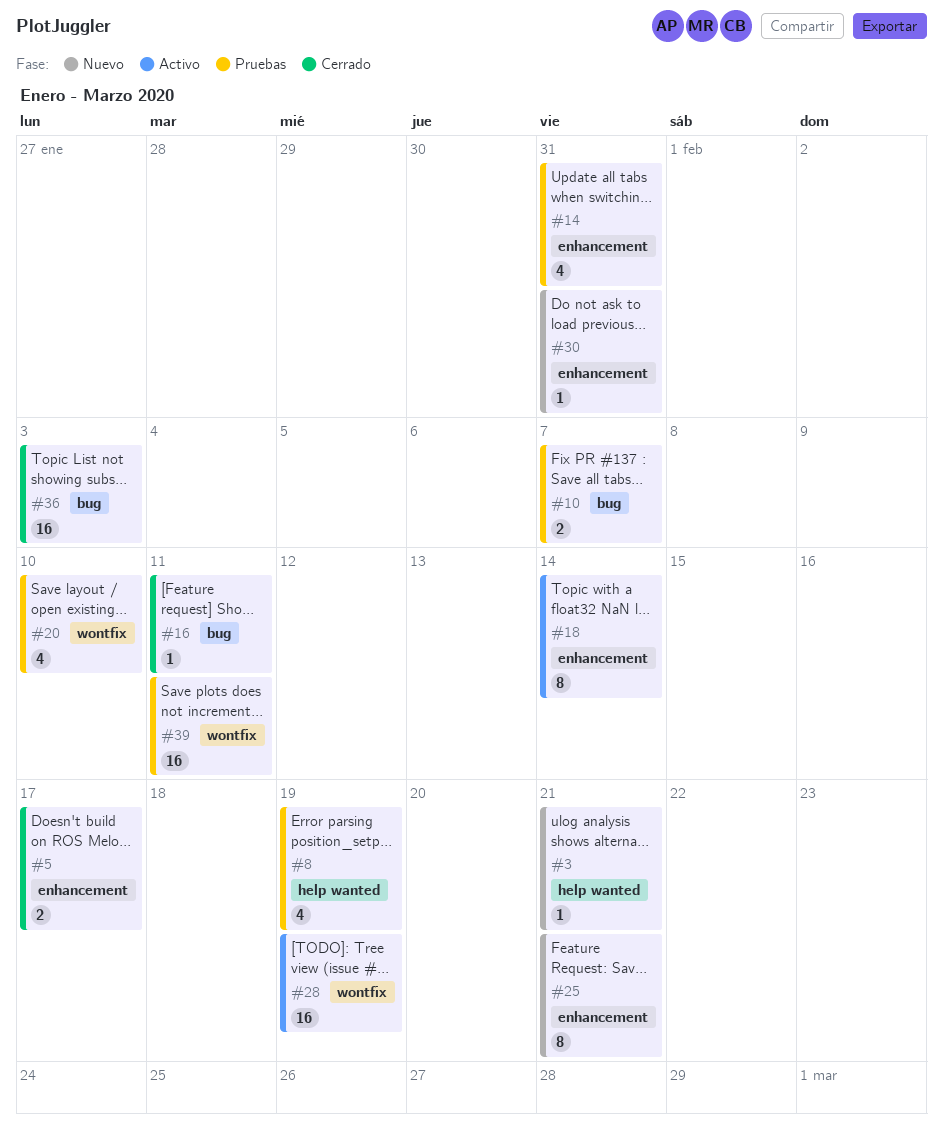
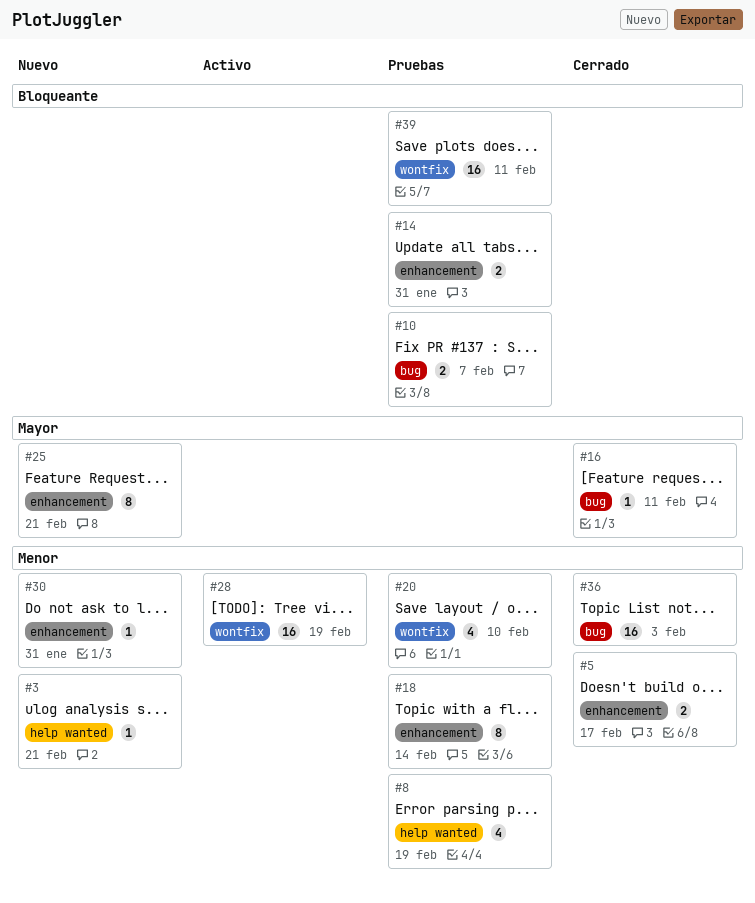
#14, estimate: 4 -> 2
#18, status: Activo -> Pruebas

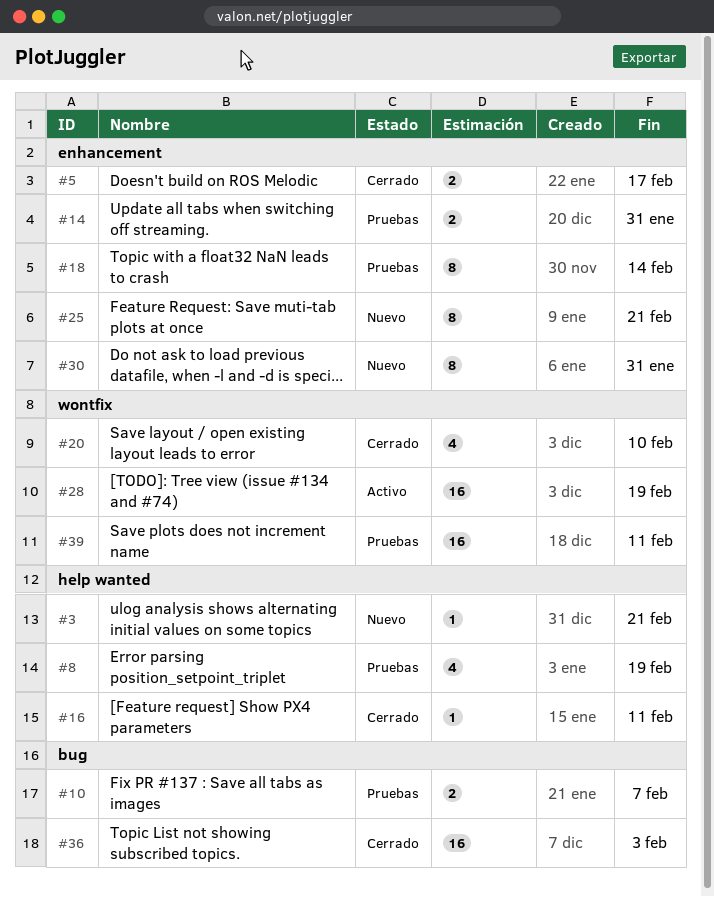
#16, label: bug -> help wanted
#20, status: Pruebas -> Cerrado
#30, estimate: 1 -> 8

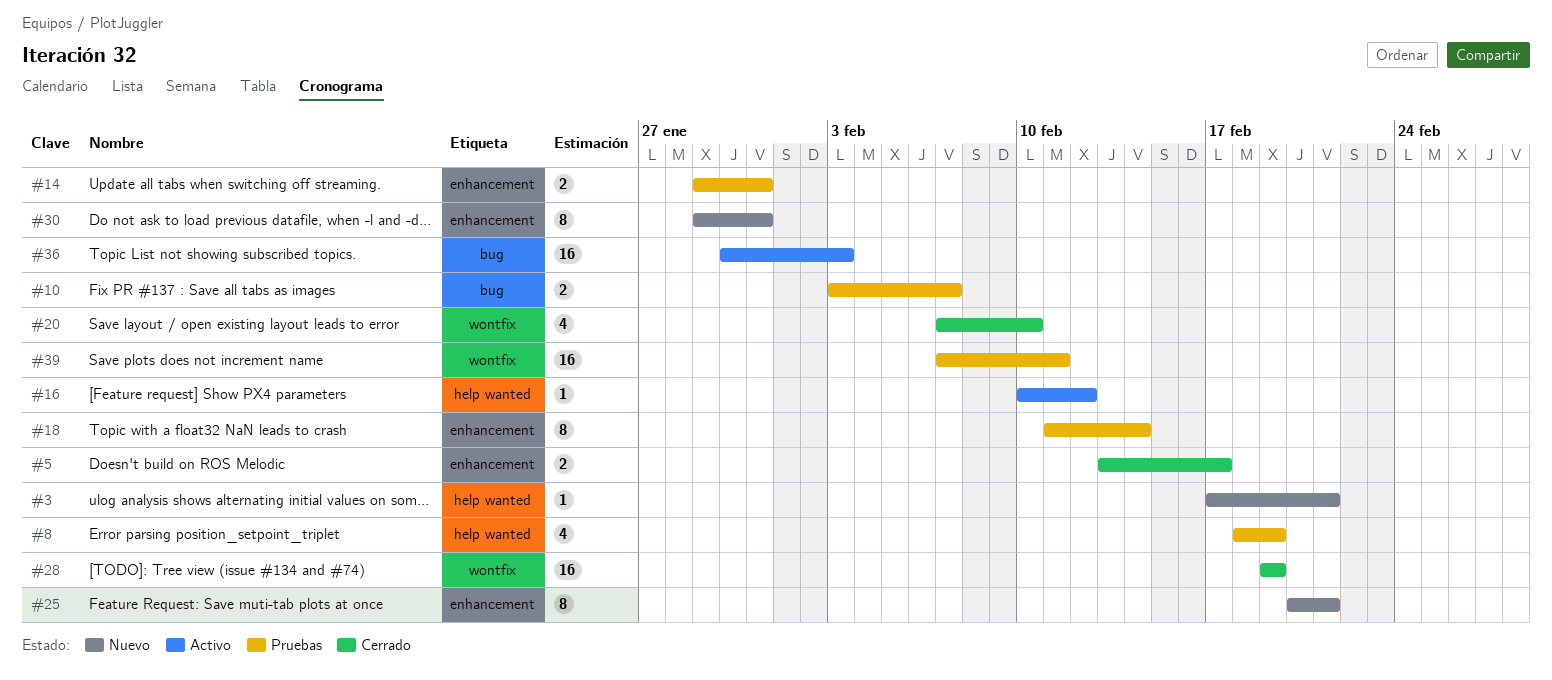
#16, status: Cerrado -> Activo
#16, due: Feb 11 -> Feb 12
#28, status: Activo -> Cerrado
#36, status: Cerrado -> Activo

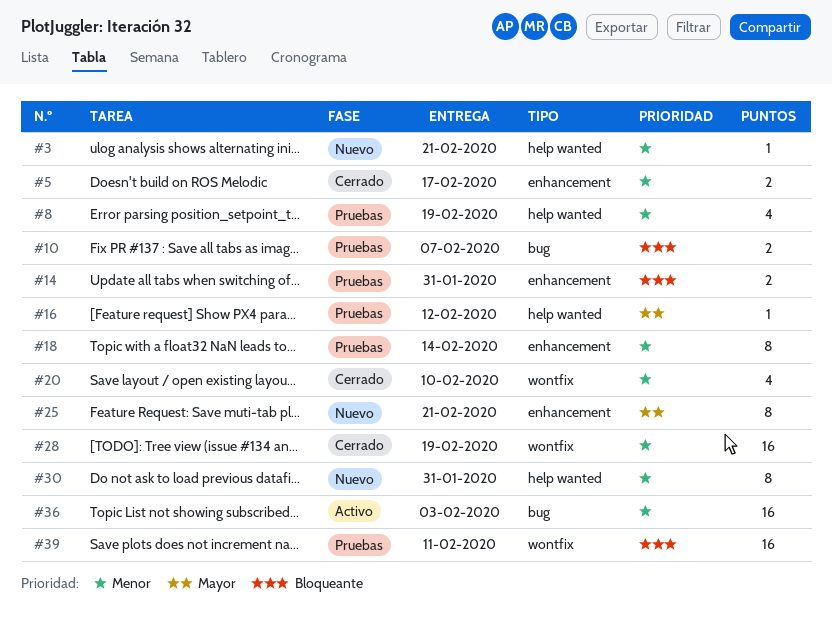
#16, status: Activo -> Pruebas
#30, label: enhancement -> help wanted

